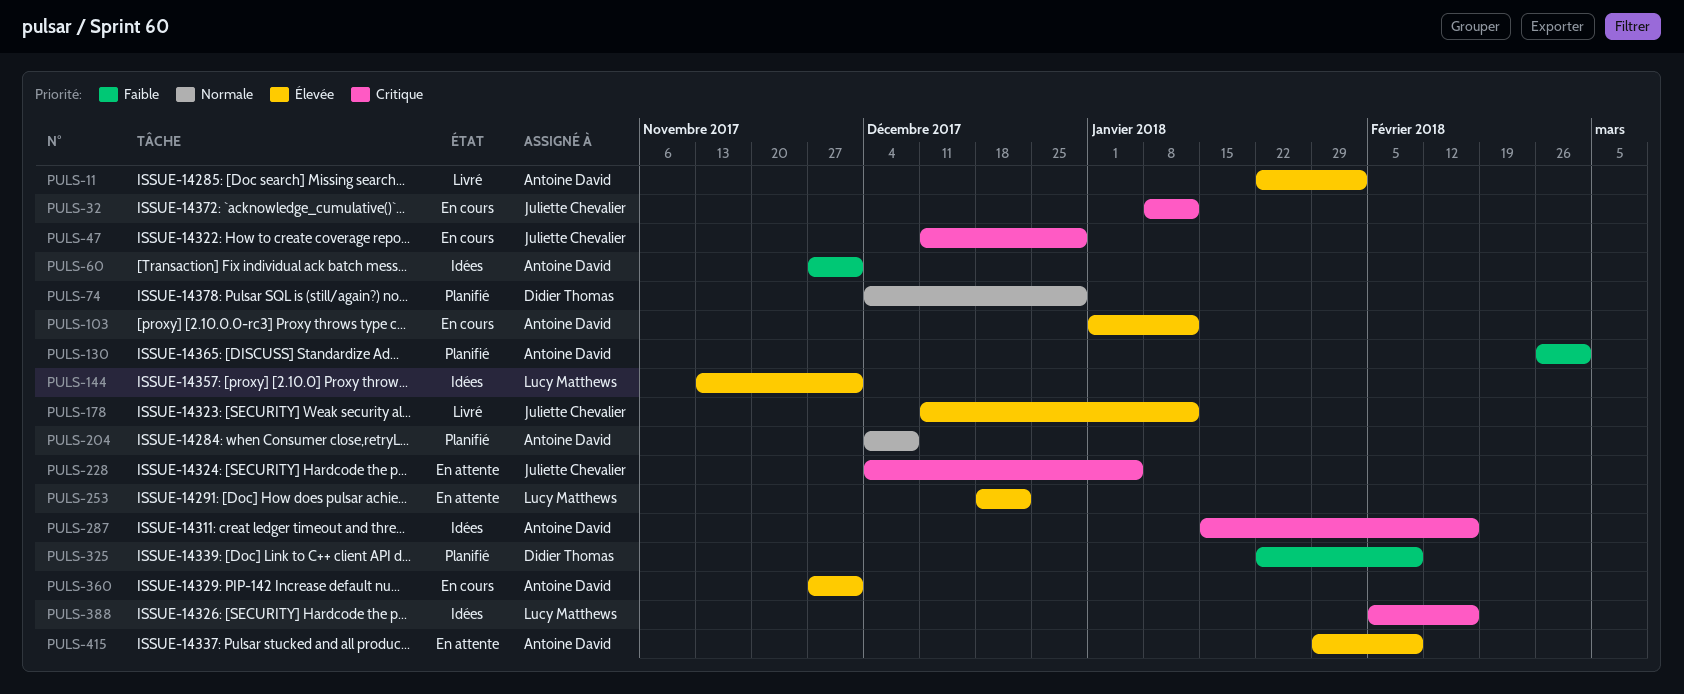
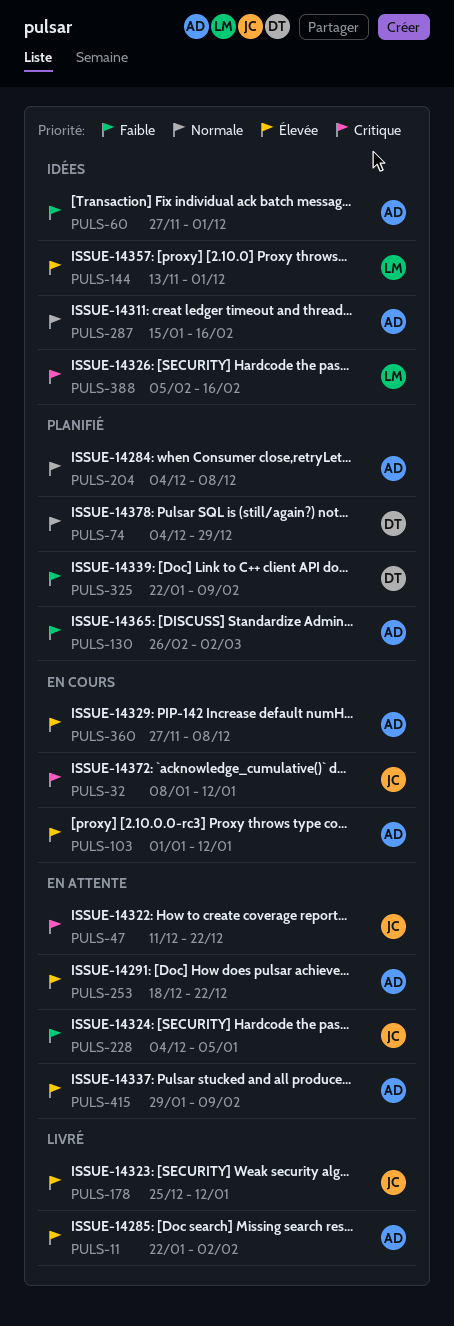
PULS-47, status: En cours -> En attente
PULS-47, due: Dec 29 -> Dec 22
PULS-178, start: Dec 11 -> Dec 25
PULS-228, priority: Critique -> Faible
PULS-253, owner: Lucy Matthews -> Antoine David
PULS-287, priority: Critique -> Normale
PULS-360, due: Dec 1 -> Dec 8

